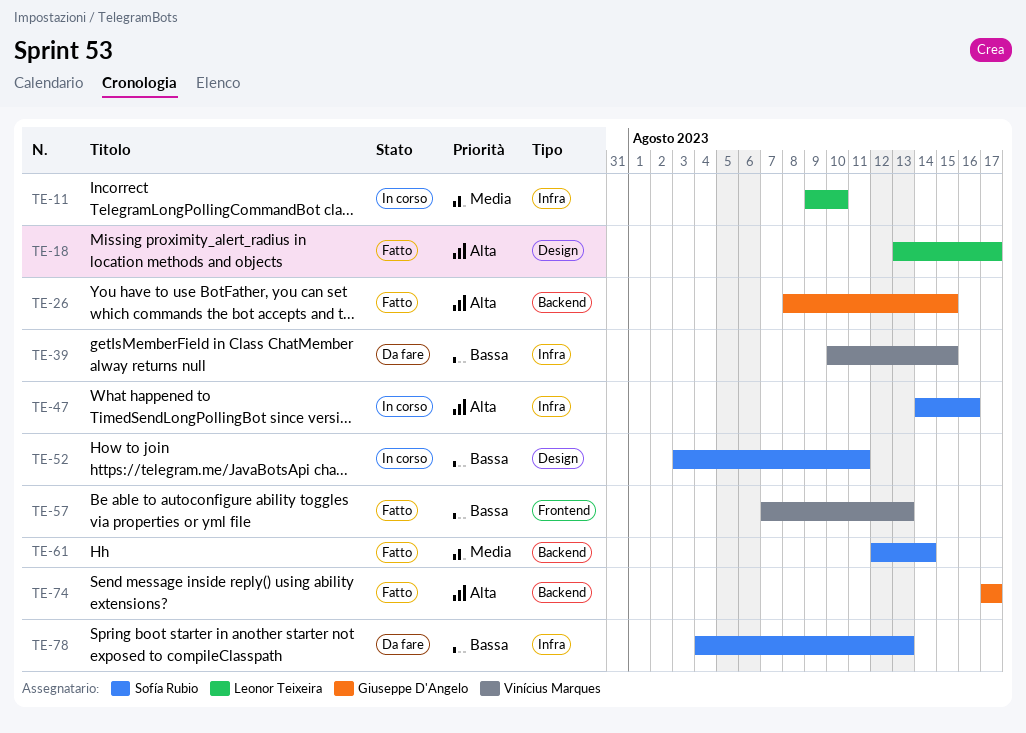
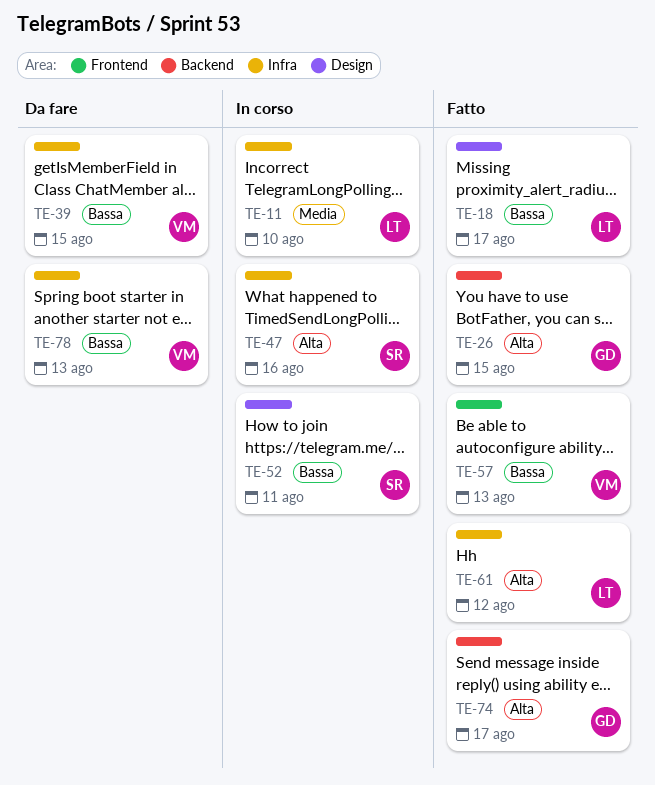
TE-18, priority: Alta -> Bassa
TE-61, owner: Sofía Rubio -> Leonor Teixeira
TE-61, priority: Media -> Alta
TE-61, label: Backend -> Infra
TE-61, due: Aug 14 -> Aug 12
TE-78, owner: Sofía Rubio -> Vinícius Marques

